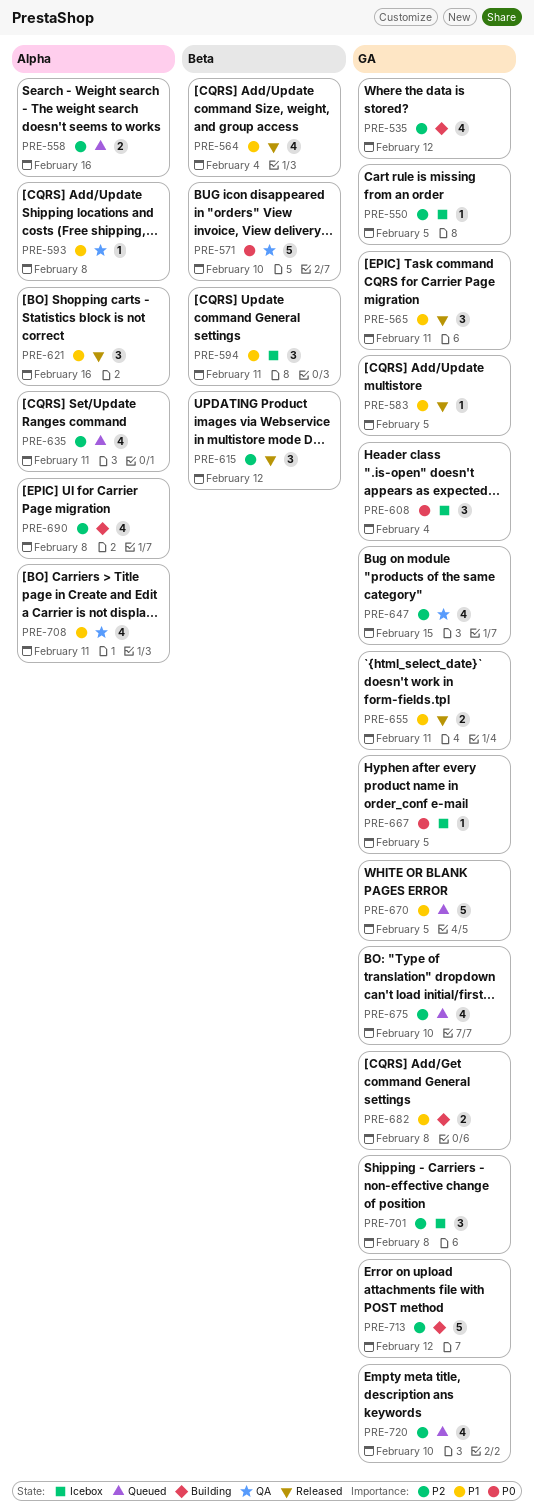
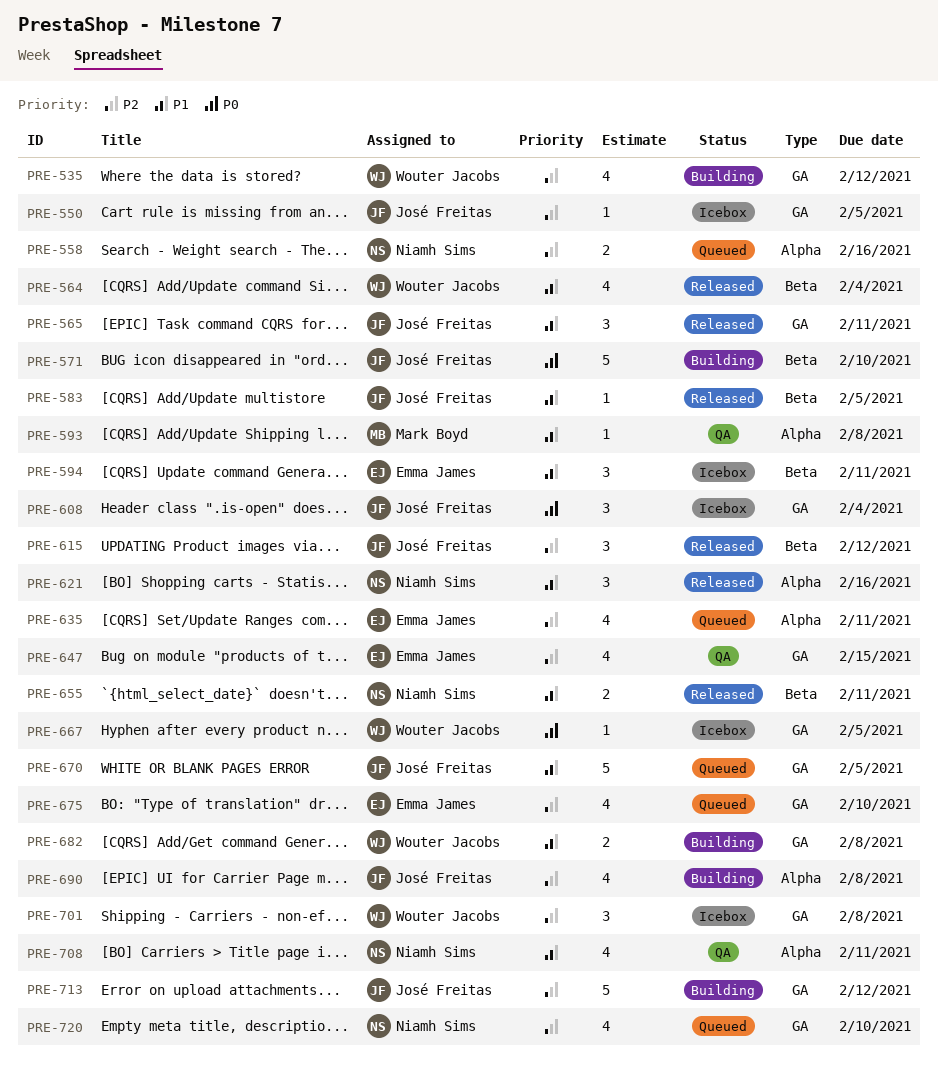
PRE-571, status: QA -> Building
PRE-583, label: GA -> Beta
PRE-655, label: GA -> Beta

